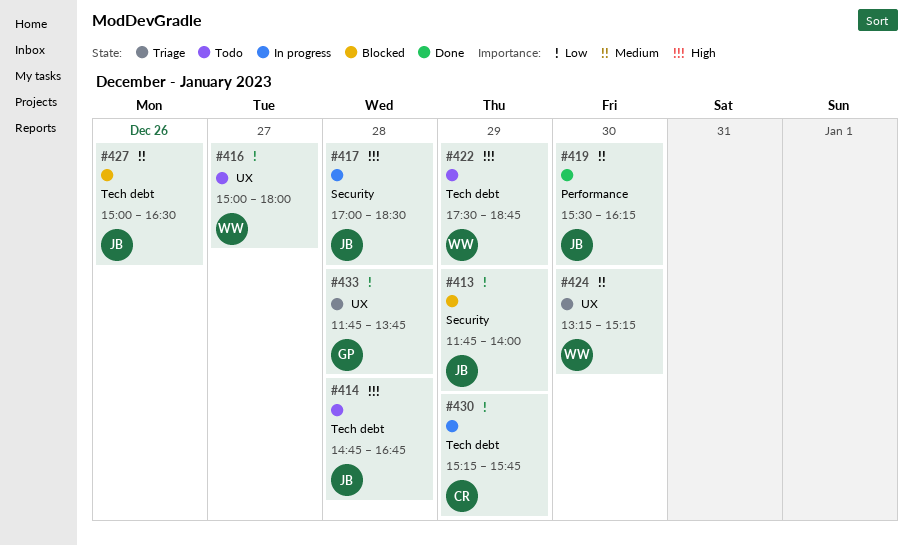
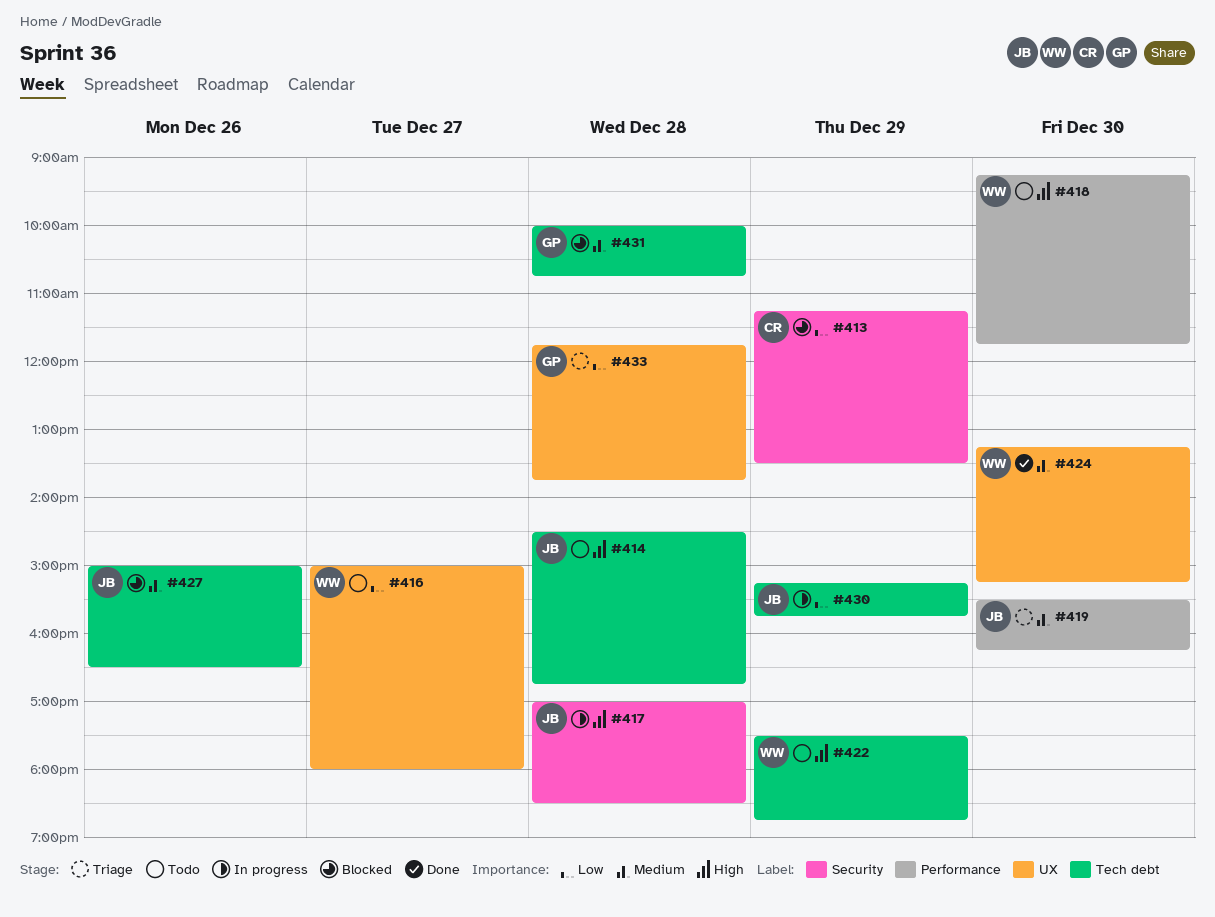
#413, owner: JB -> CR
#413, begins: 11:45 -> 11:15
#413, ends: 14:00 -> 13:30
#414, begins: 14:45 -> 14:30
#418: none -> present
#419, status: Done -> Triage
#424, status: Triage -> Done
#430, owner: CR -> JB
#431: none -> present

